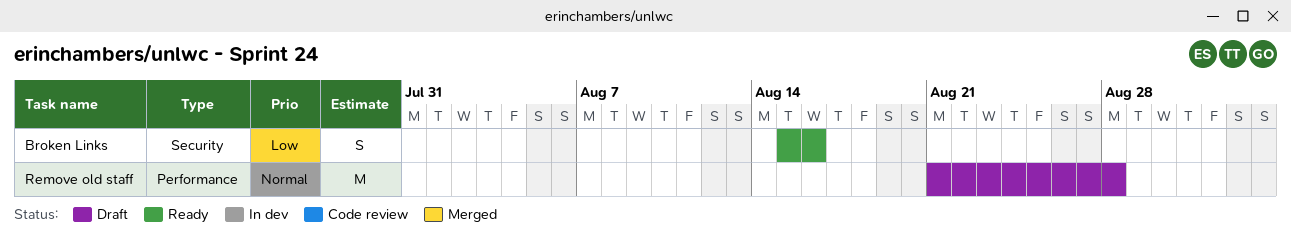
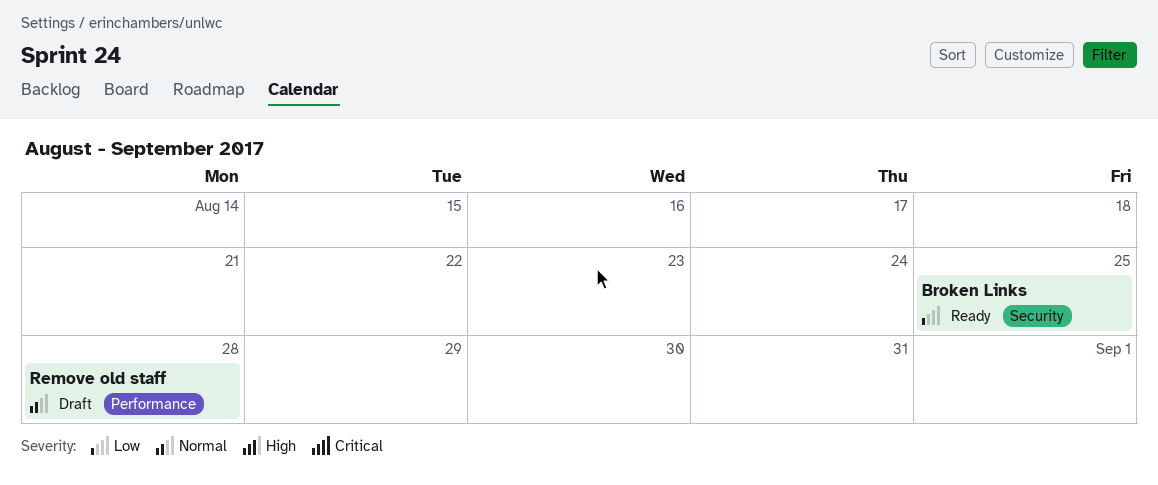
Broken Links, due: Aug 16 -> Aug 25

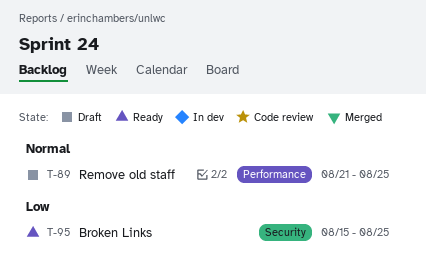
Remove old staff, due: Aug 28 -> Aug 25

